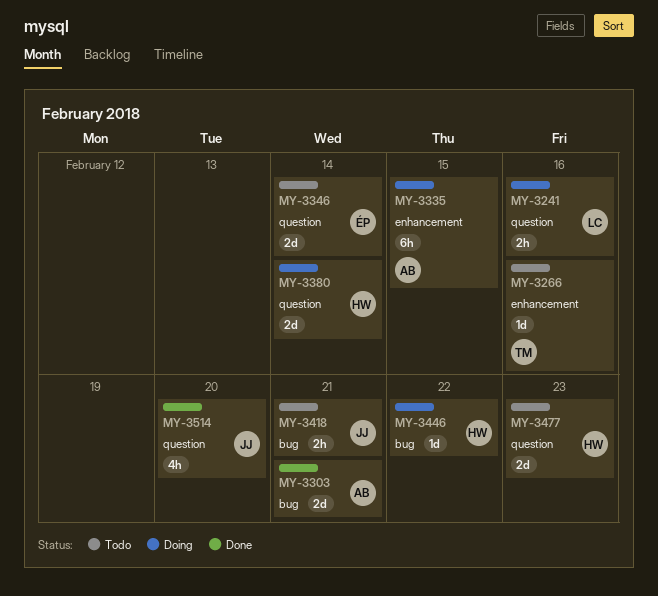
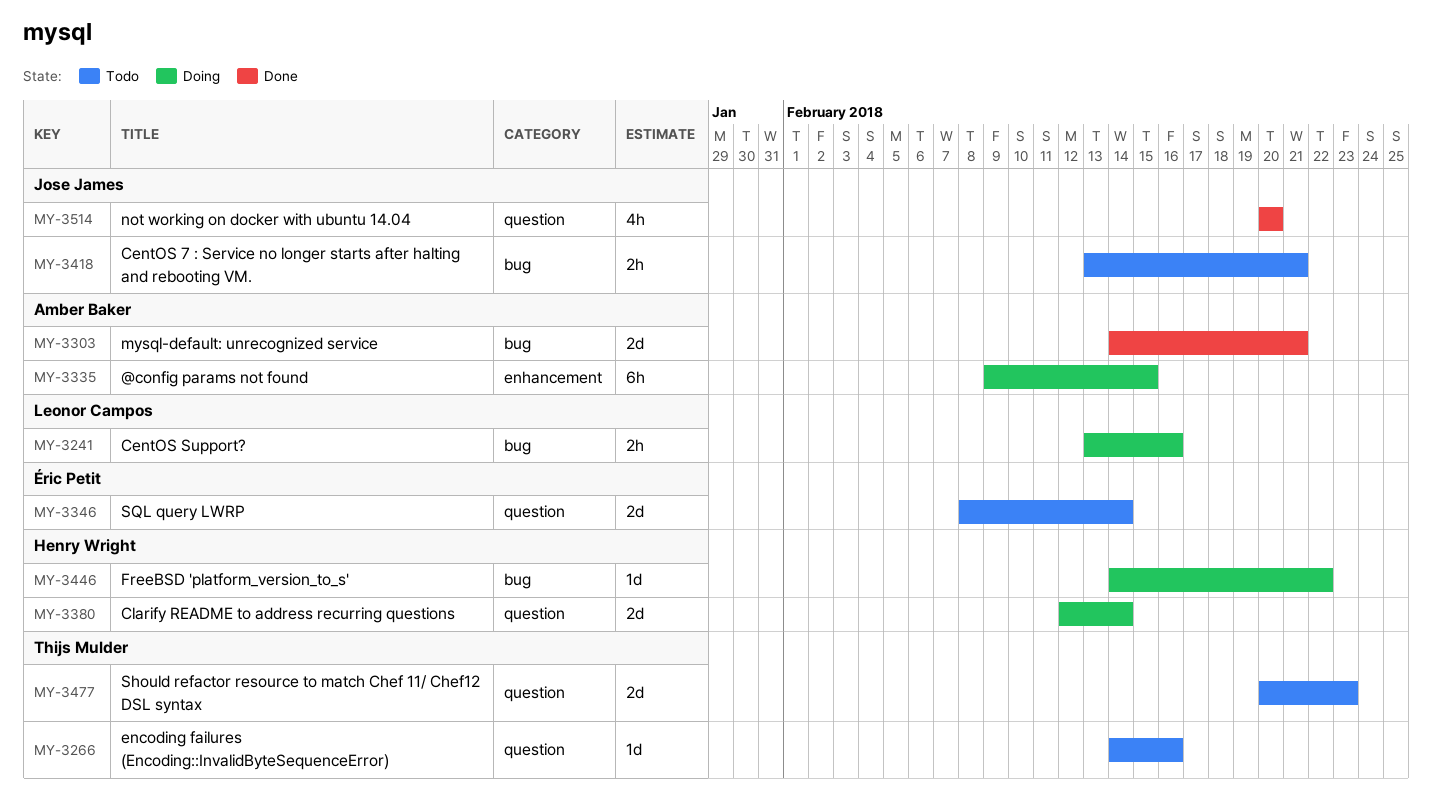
MY-3241, label: question -> bug
MY-3266, label: enhancement -> question
MY-3477, owner: Henry Wright -> Thijs Mulder

